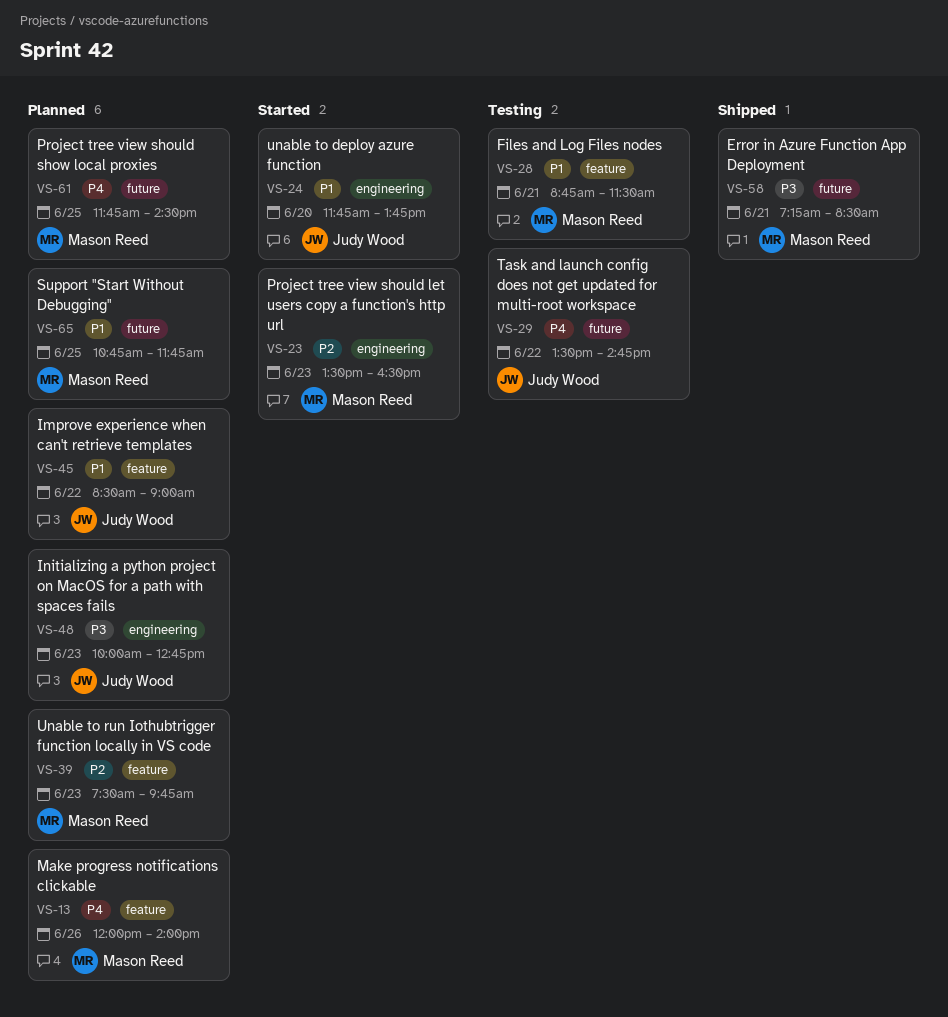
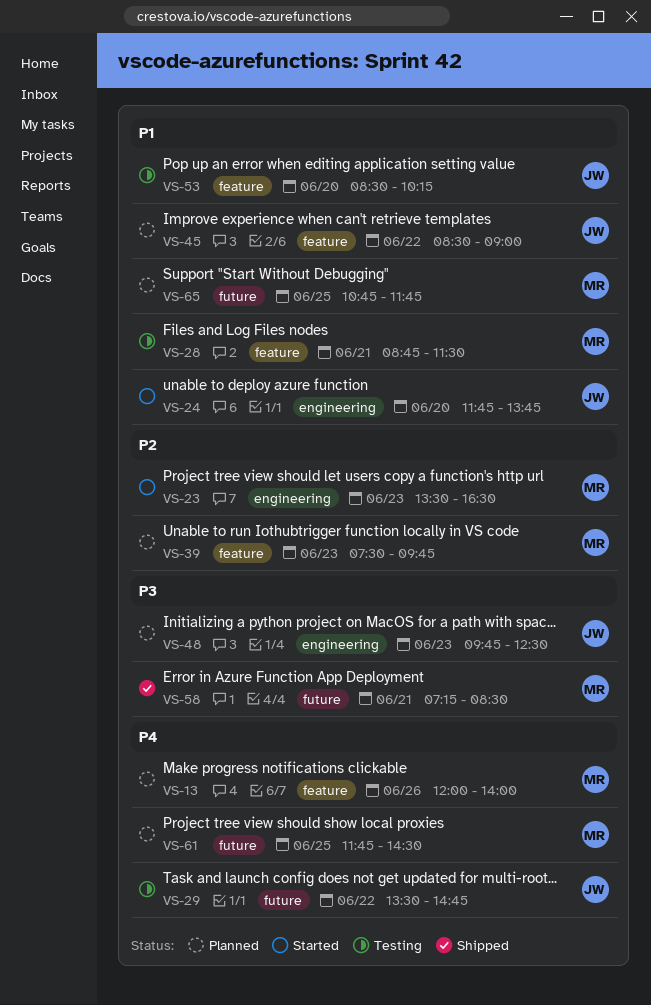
VS-48, begins: 10:00 -> 09:45
VS-48, ends: 12:45 -> 12:30
VS-53: none -> present

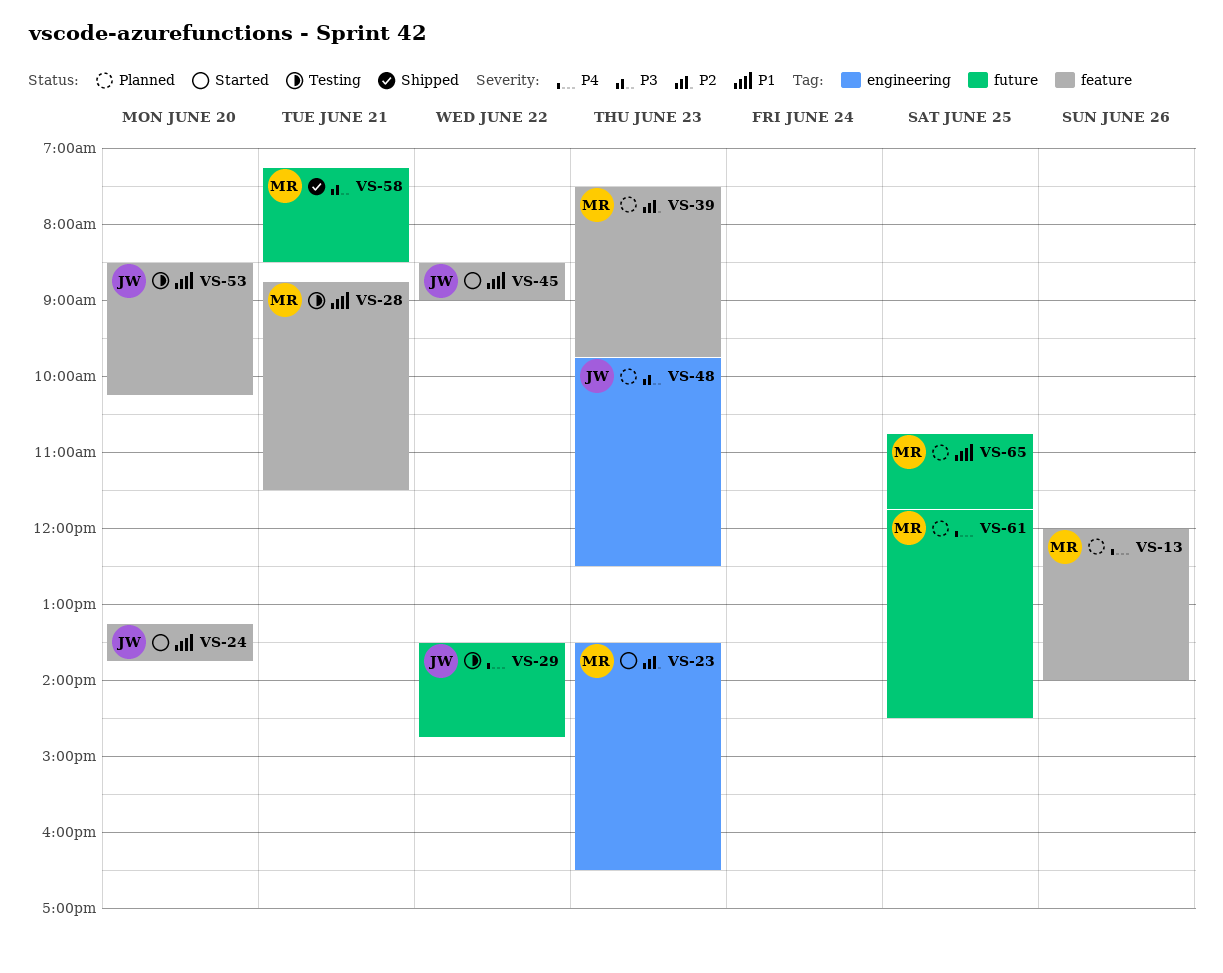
VS-24, label: engineering -> feature
VS-24, begins: 11:45 -> 13:15
VS-45, status: Planned -> Started

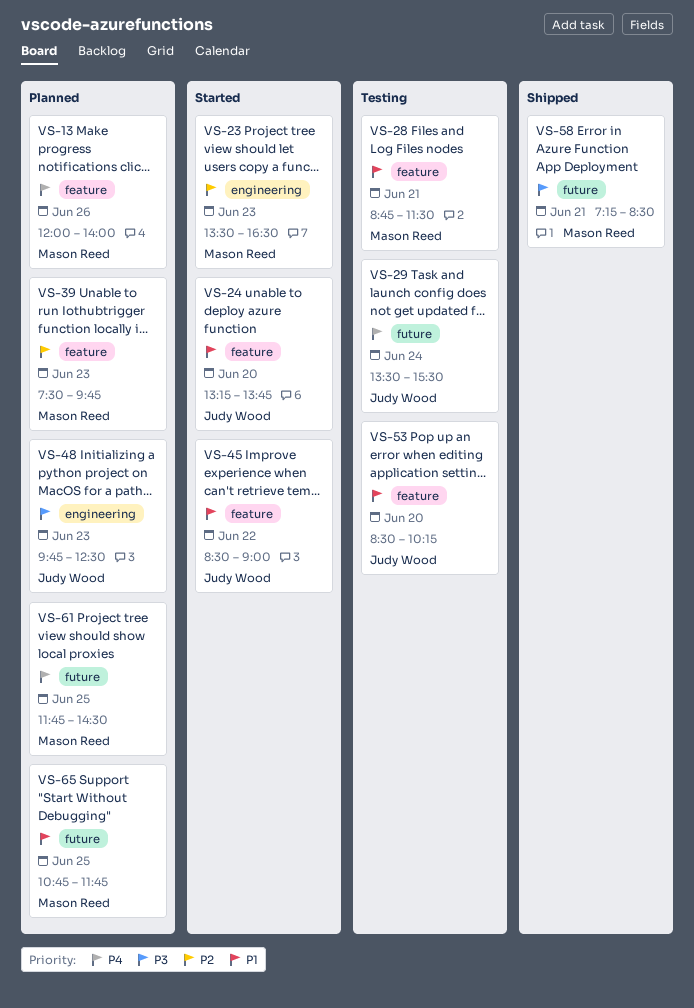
VS-29, day: Jun 22 -> Jun 24
VS-29, ends: 14:45 -> 15:30

